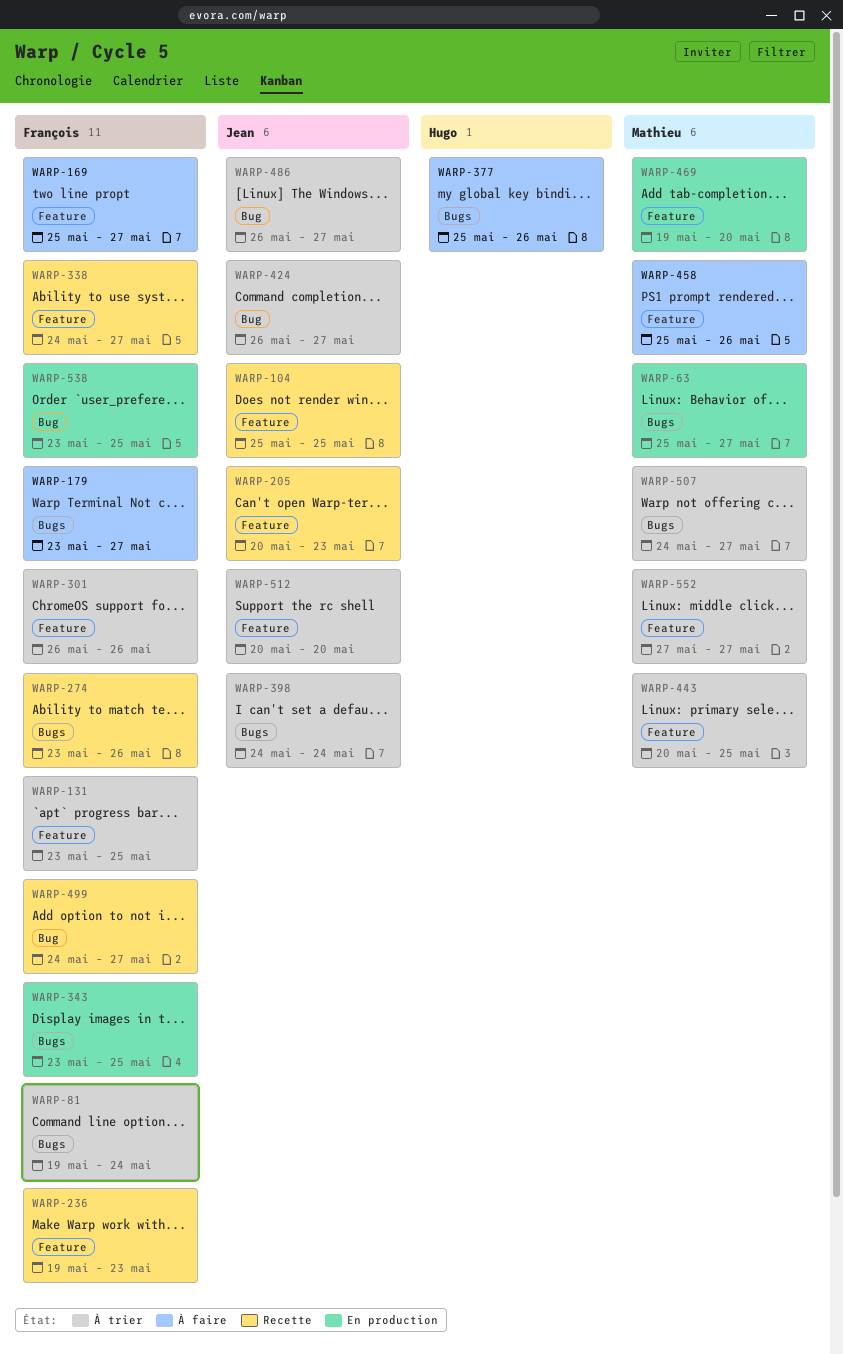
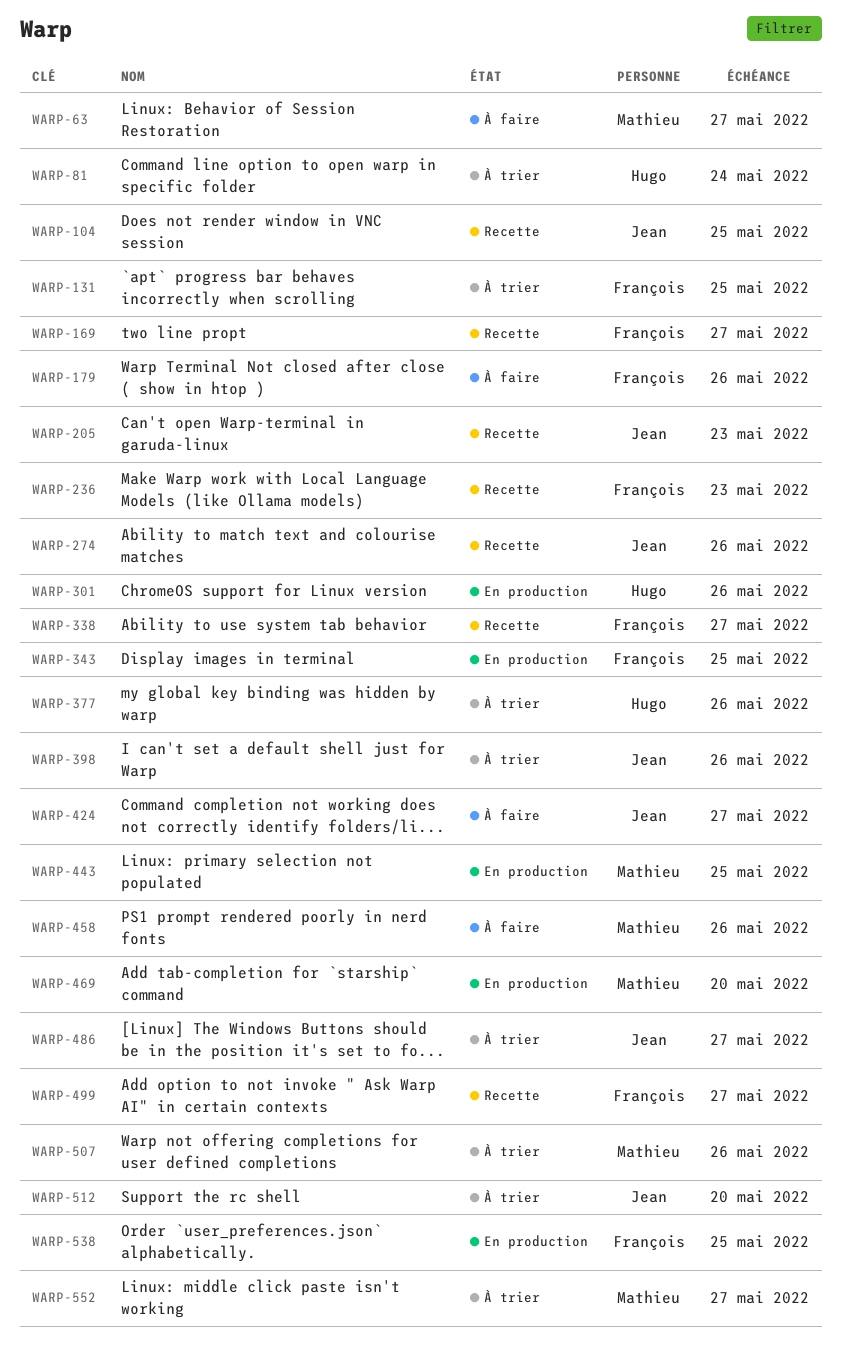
WARP-63, status: En production -> À faire
WARP-81, owner: François -> Hugo
WARP-169, status: À faire -> Recette
WARP-179, due: May 27 -> May 26
WARP-274, owner: François -> Jean
WARP-301, status: À trier -> En production
WARP-301, owner: François -> Hugo
WARP-377, status: À faire -> À trier
WARP-398, due: May 24 -> May 26
WARP-424, status: À trier -> À faire
WARP-443, status: À trier -> En production
WARP-507, due: May 27 -> May 26

